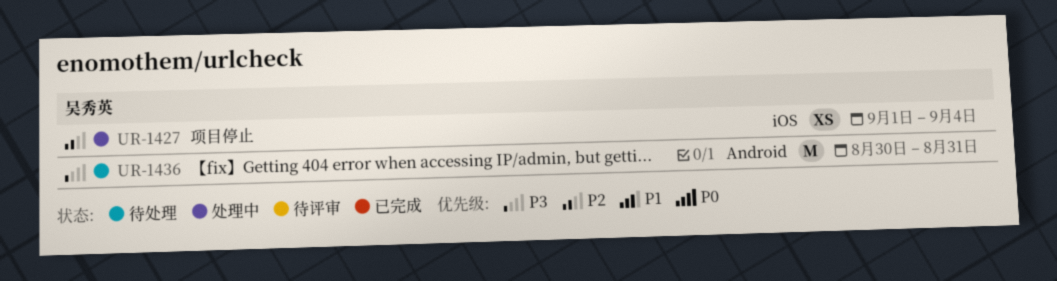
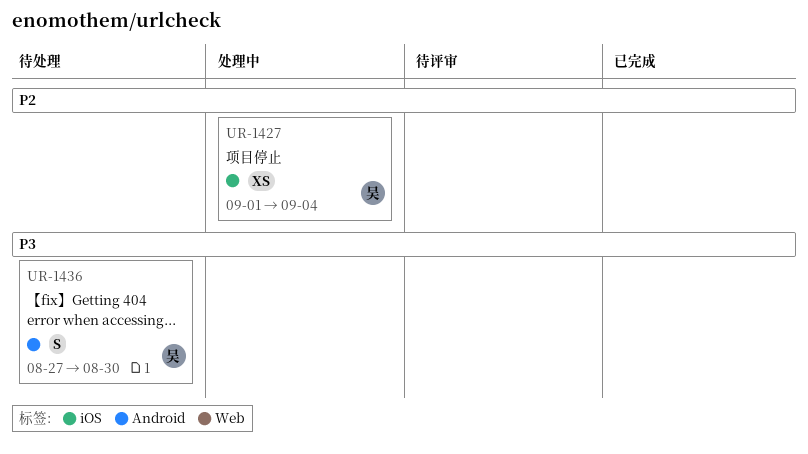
UR-1436, estimate: M -> S
UR-1436, start: Aug 30 -> Aug 27
UR-1436, due: Aug 31 -> Aug 30

